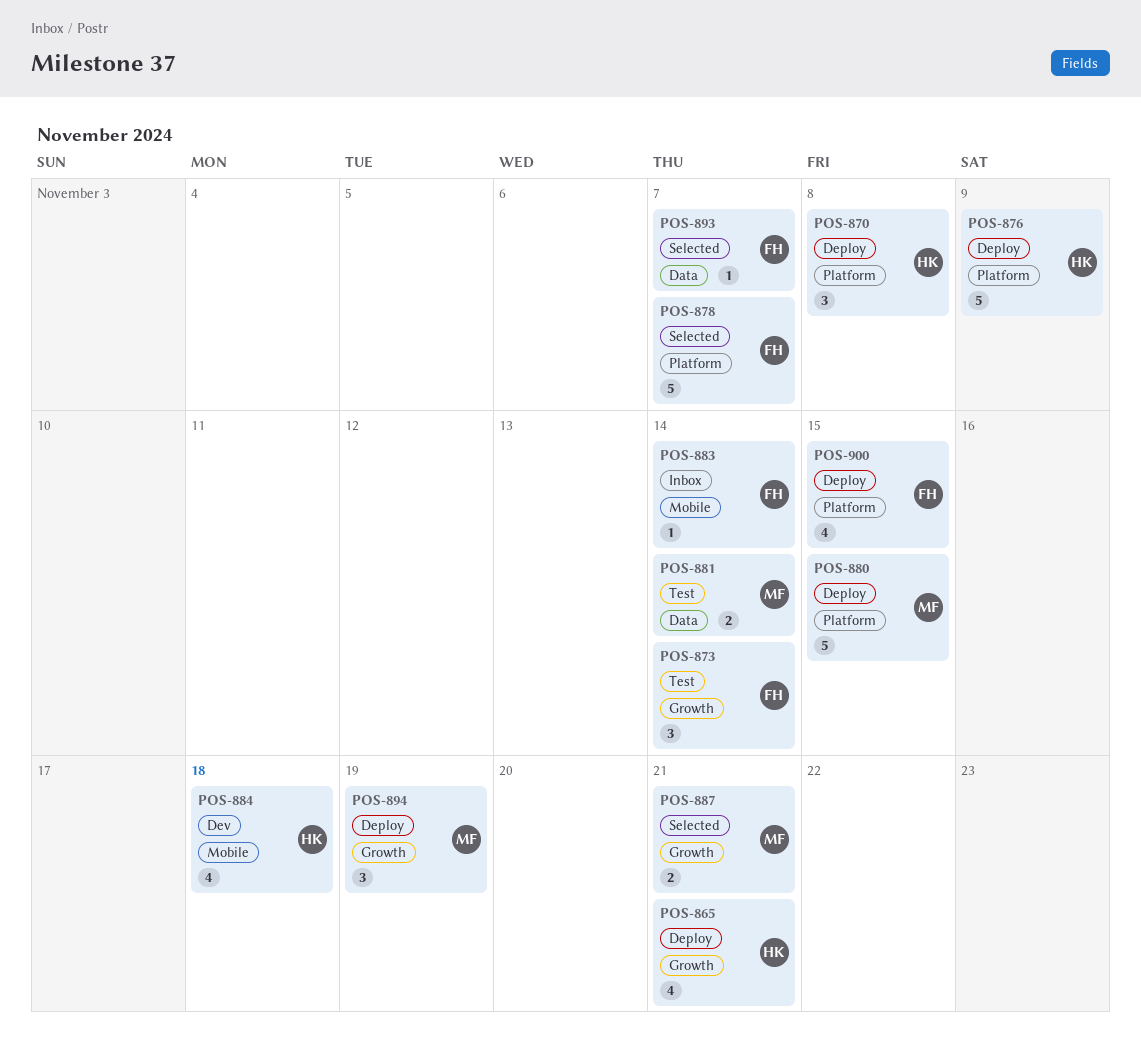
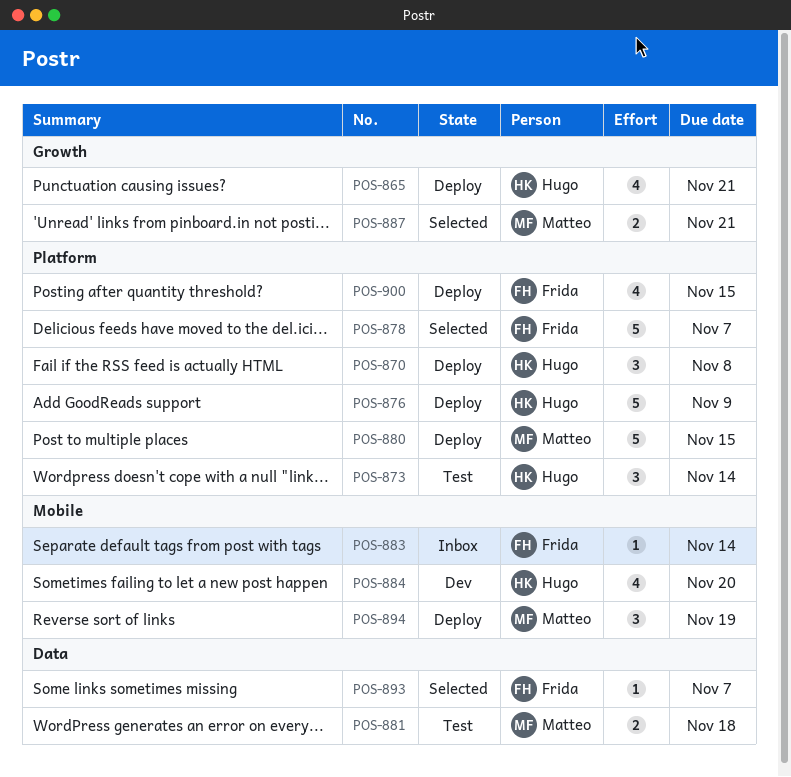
POS-873, owner: Frida -> Hugo
POS-873, label: Growth -> Platform
POS-881, due: Nov 14 -> Nov 18
POS-884, due: Nov 18 -> Nov 20
POS-894, label: Growth -> Mobile

